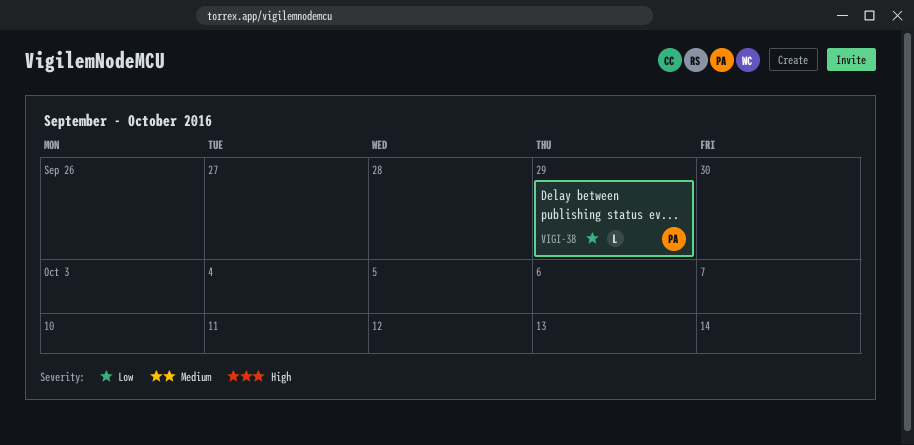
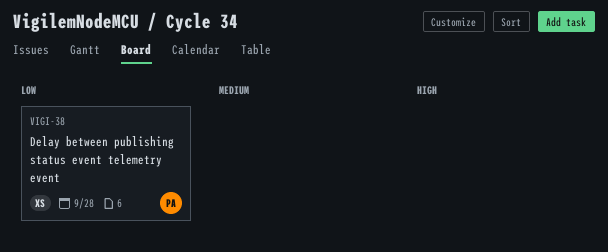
VIGI-38, estimate: L -> XS
VIGI-38, due: Sep 29 -> Sep 28

